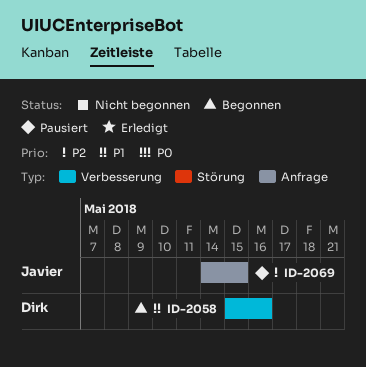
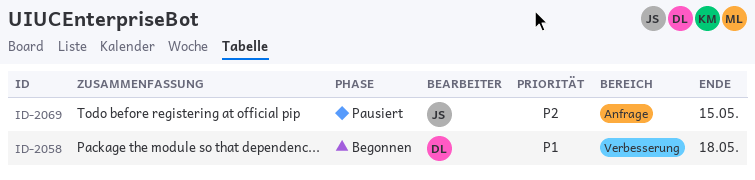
ID-2058, due: May 16 -> May 18

